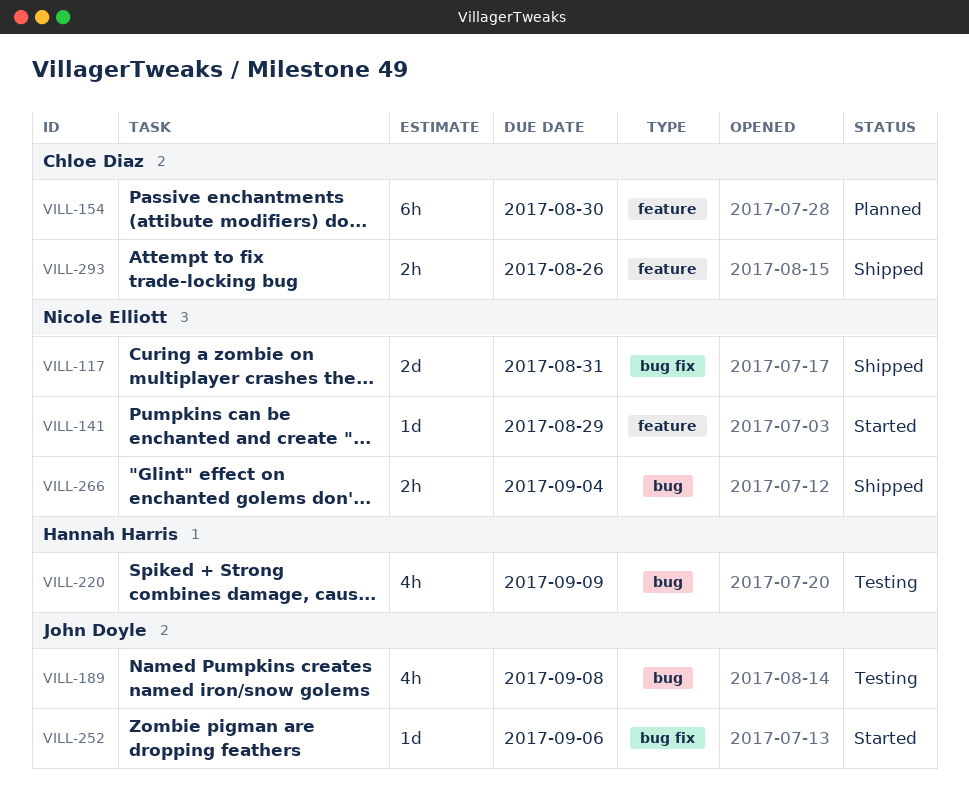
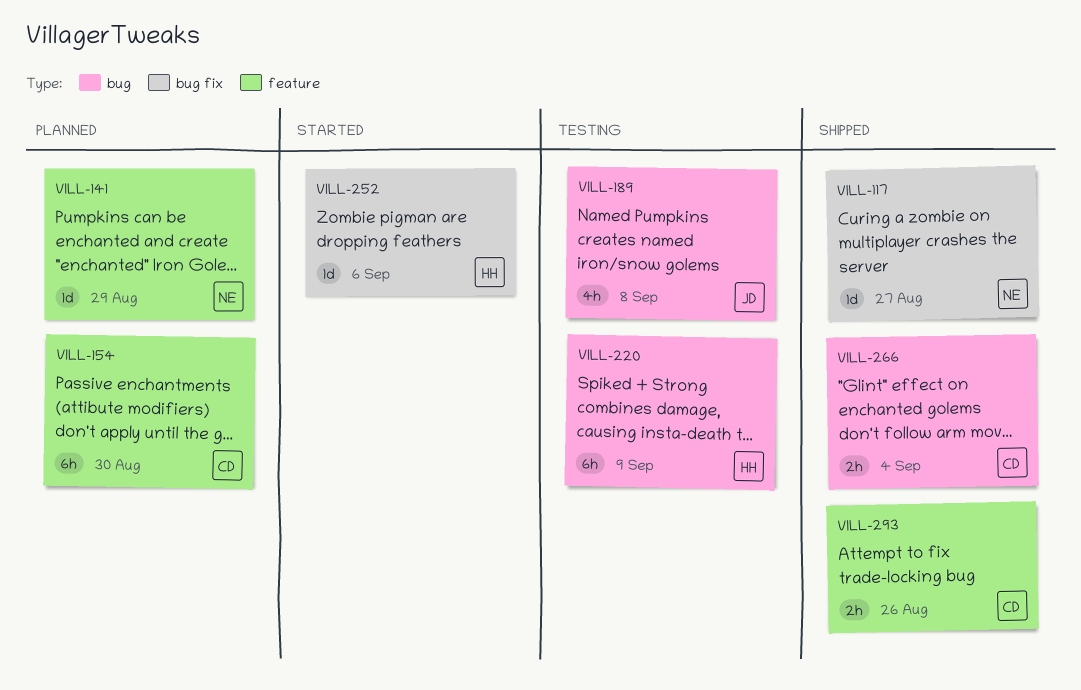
VILL-117, estimate: 2d -> 1d
VILL-117, due: Aug 31 -> Aug 27
VILL-141, status: Started -> Planned
VILL-220, estimate: 4h -> 6h
VILL-252, owner: John Doyle -> Hannah Harris
VILL-266, owner: Nicole Elliott -> Chloe Diaz

